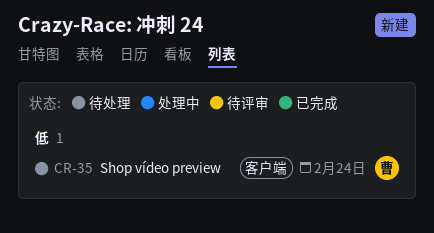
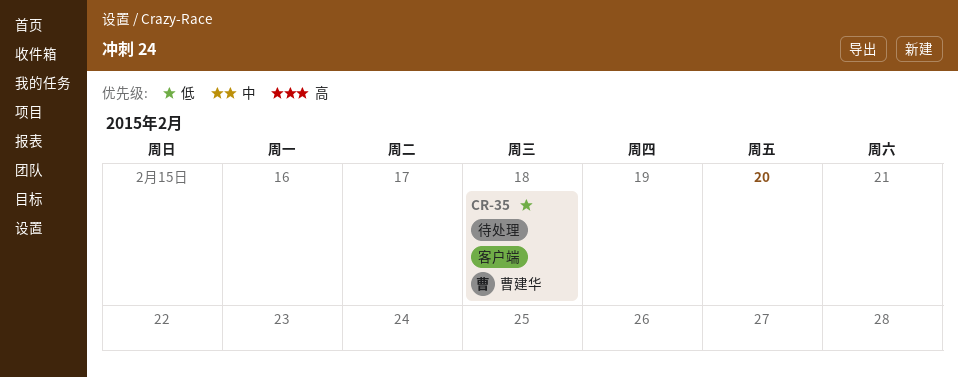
CR-35, due: Feb 24 -> Feb 18

